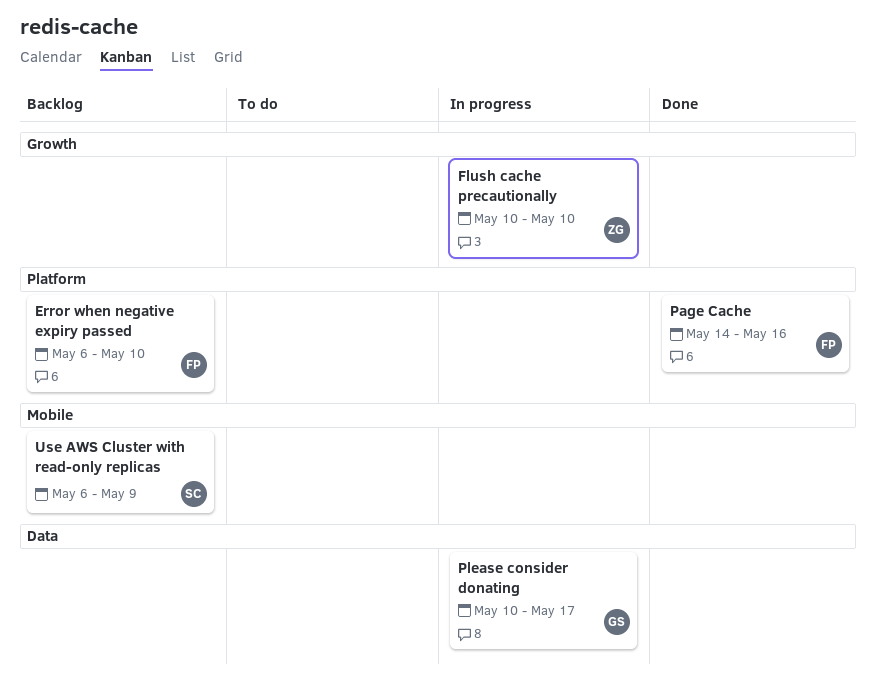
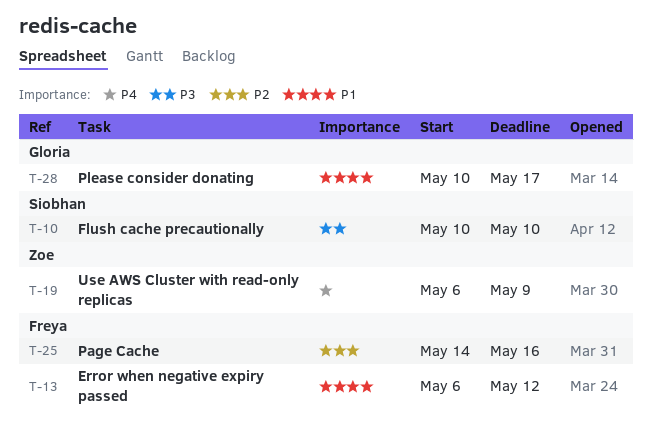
Error when negative expiry passed, due: May 10 -> May 12
Flush cache precautionally, owner: Zoe -> Siobhan
Use AWS Cluster with read-only replicas, owner: Siobhan -> Zoe

